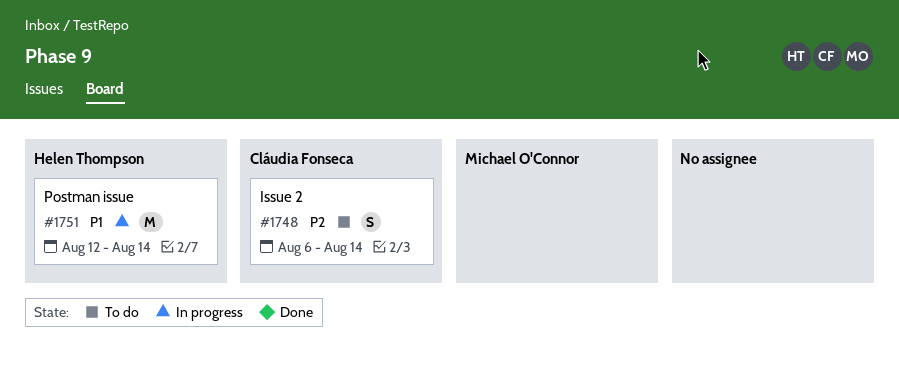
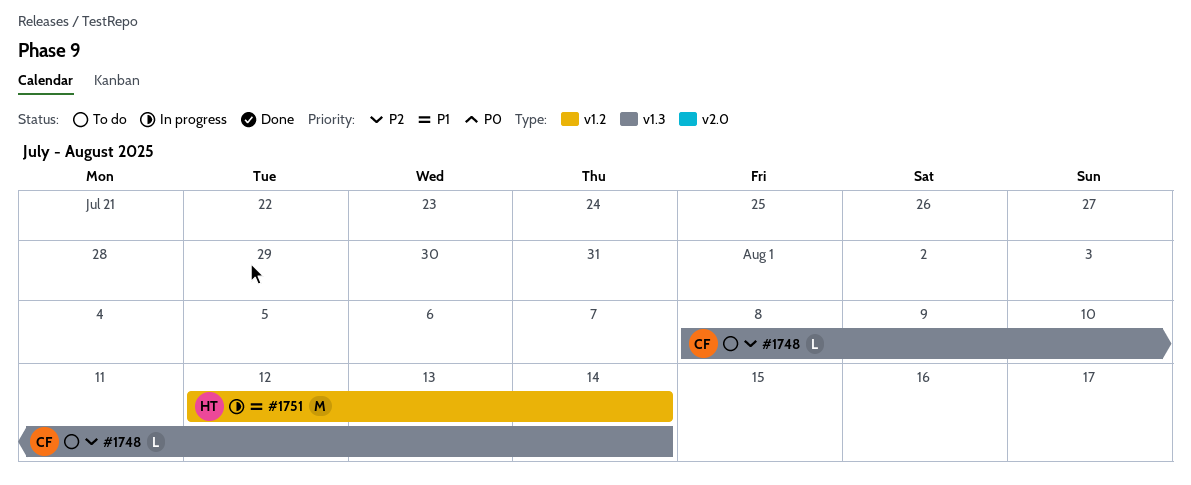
#1748, estimate: S -> L
#1748, start: Aug 6 -> Aug 8

